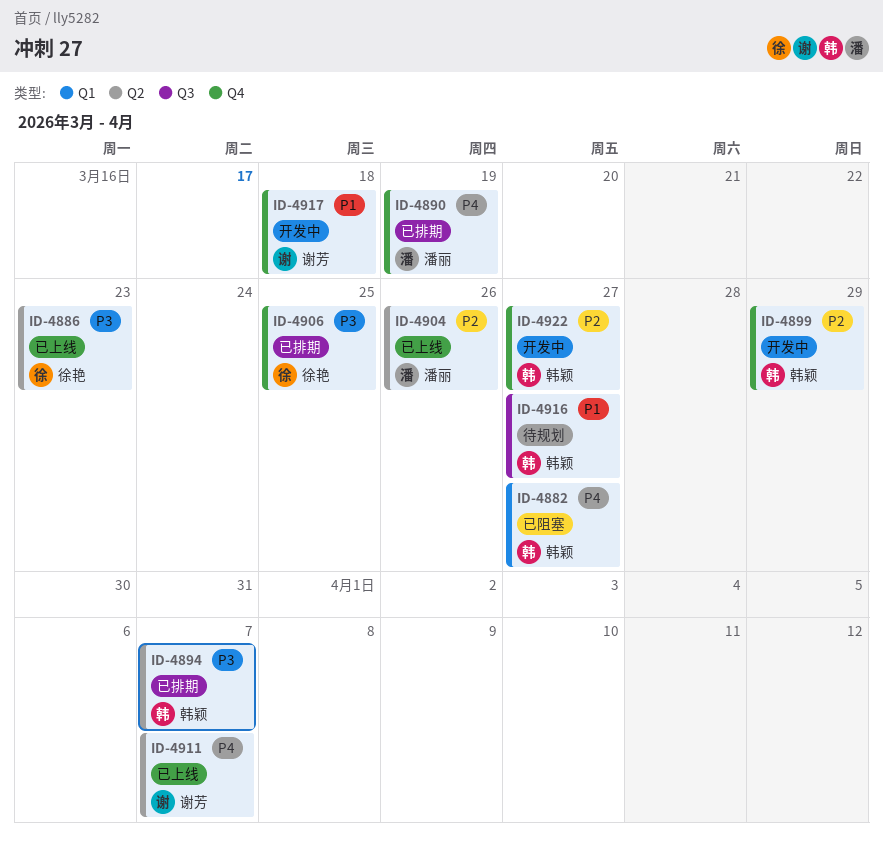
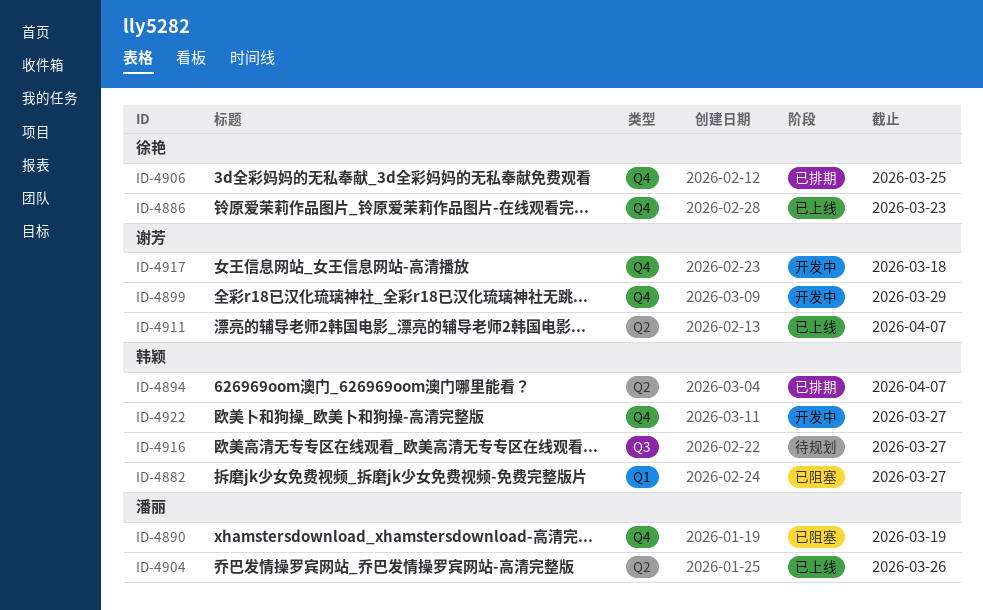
ID-4886, label: Q2 -> Q4
ID-4890, status: 已排期 -> 已阻塞
ID-4899, owner: 韩颖 -> 谢芳

